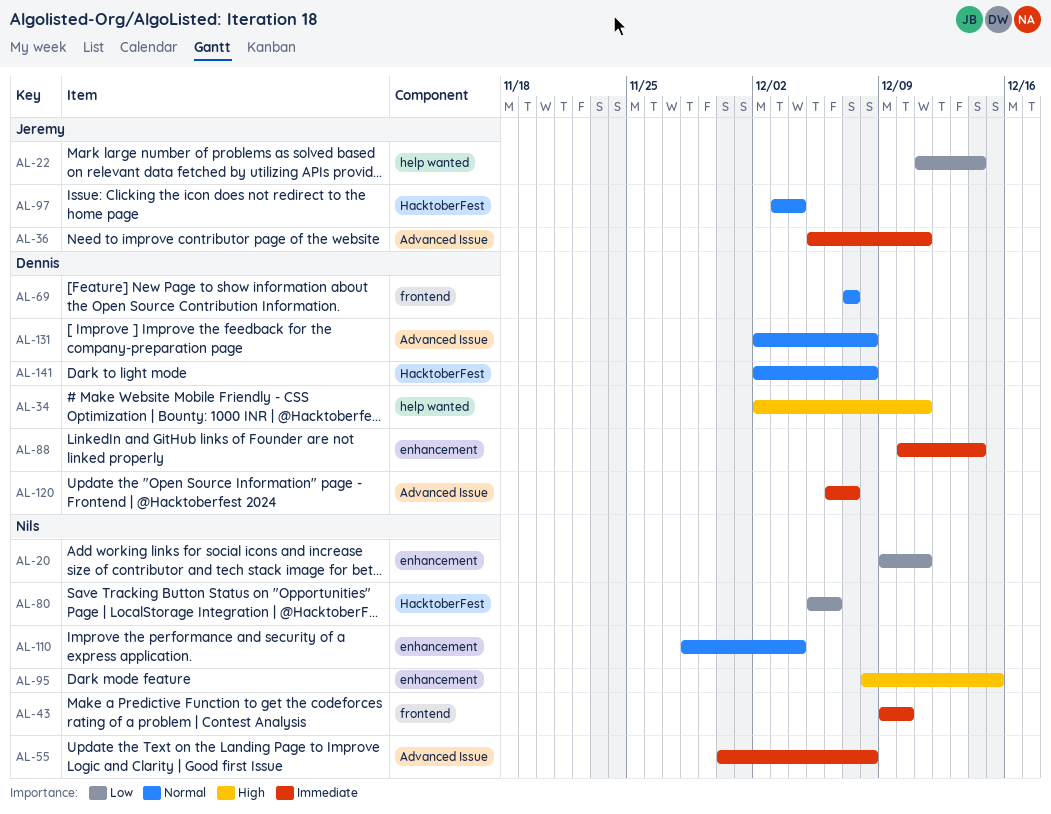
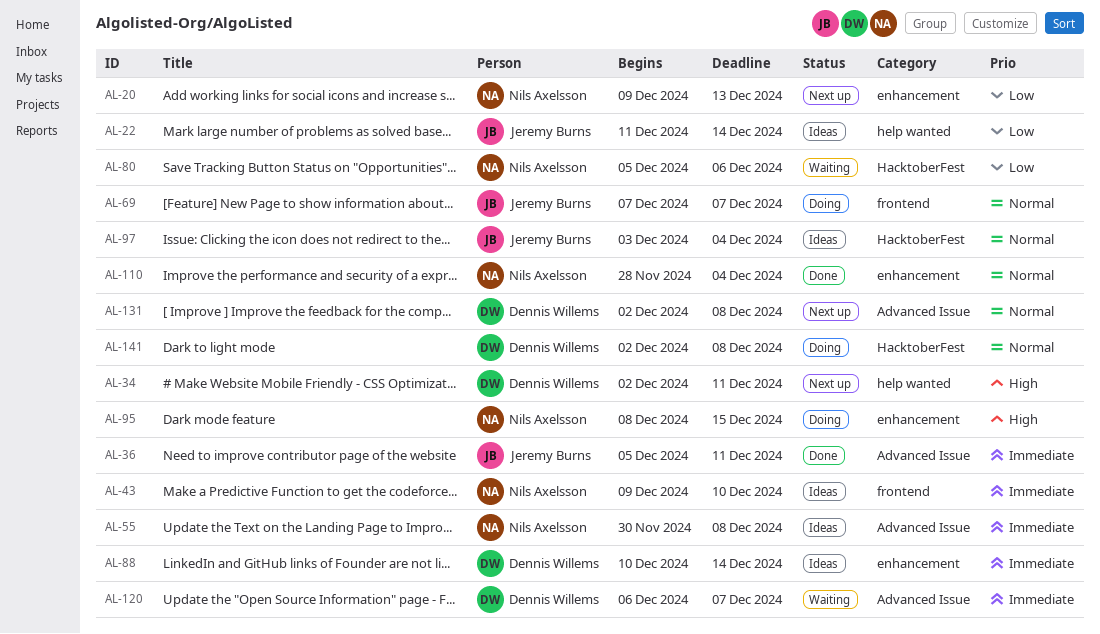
AL-20, due: Dec 11 -> Dec 13
AL-69, owner: Dennis Willems -> Jeremy Burns

